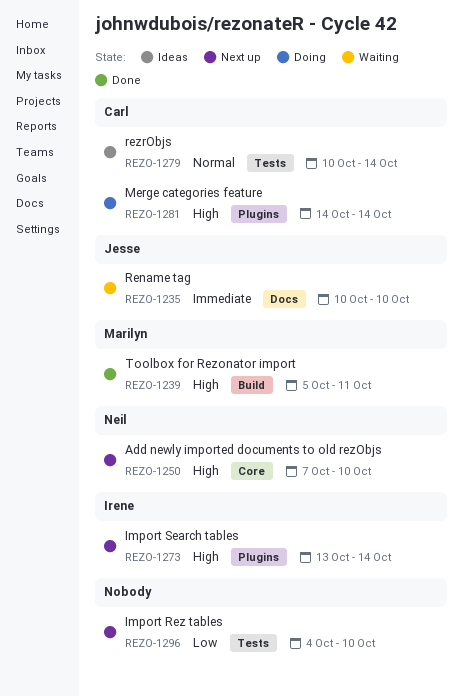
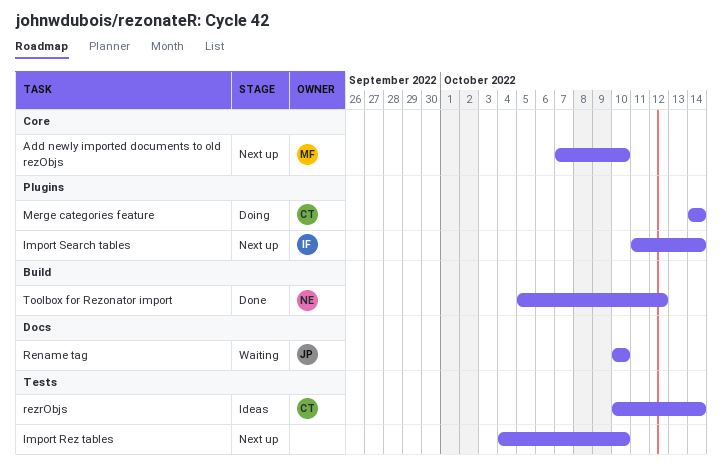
Add newly imported documents to old rezObjs, owner: Neil -> Marilyn
Import Search tables, start: Oct 13 -> Oct 11
Toolbox for Rezonator import, owner: Marilyn -> Neil
Toolbox for Rezonator import, due: Oct 11 -> Oct 12

